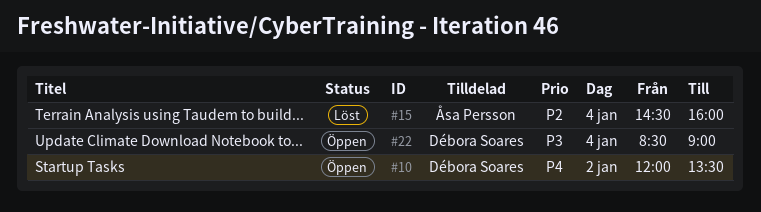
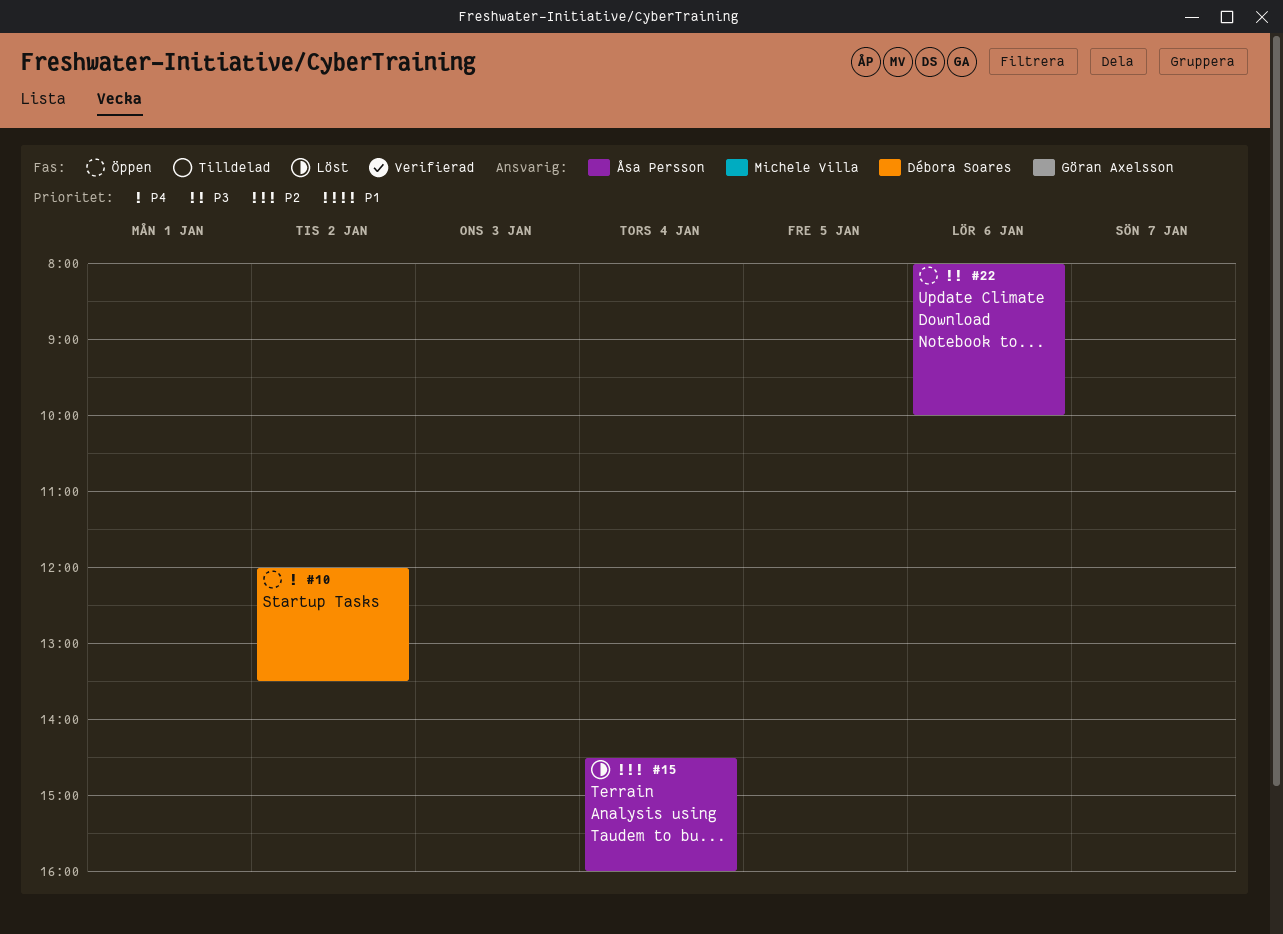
#22, owner: Débora Soares -> Åsa Persson
#22, day: Jan 4 -> Jan 6
#22, begins: 08:30 -> 08:00
#22, ends: 09:00 -> 10:00

